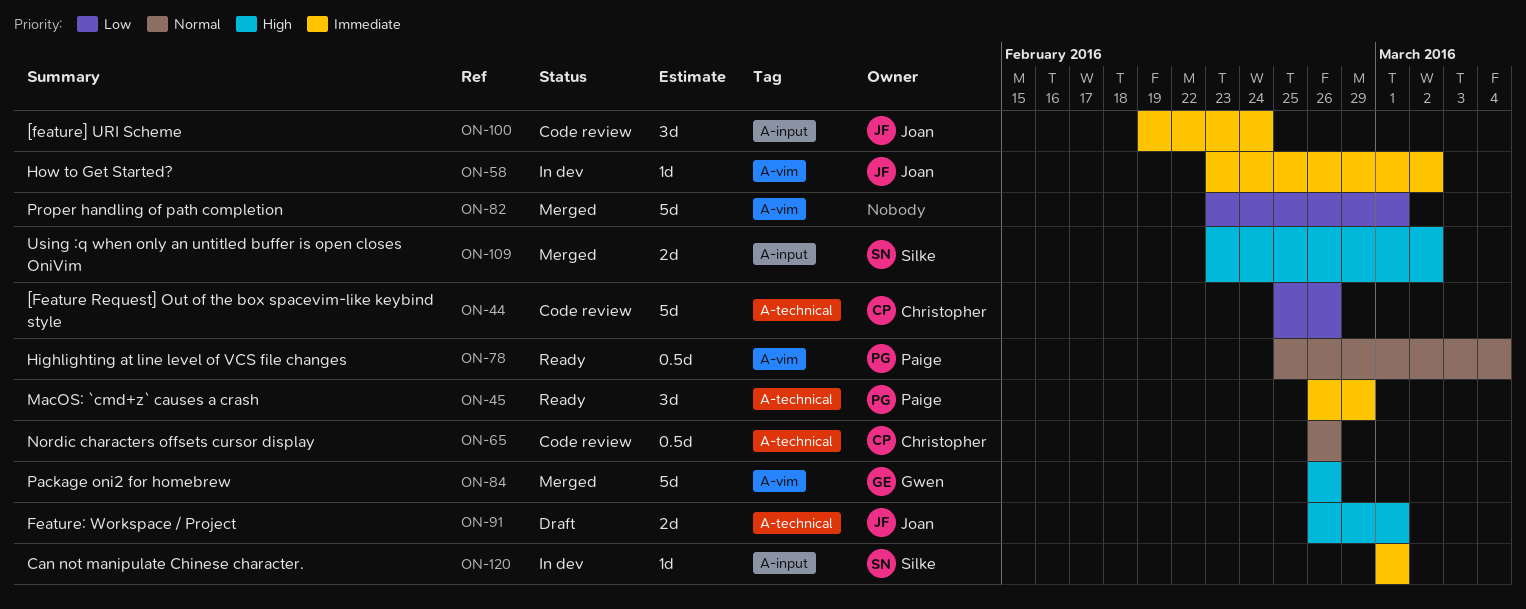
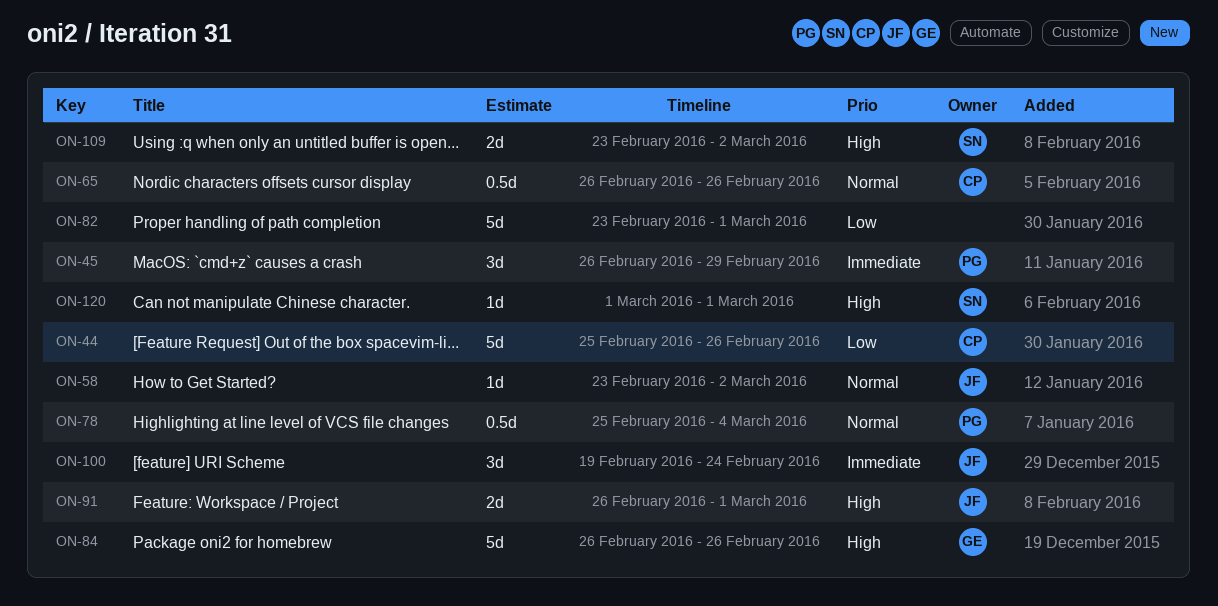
ON-58, priority: Immediate -> Normal
ON-120, priority: Immediate -> High

